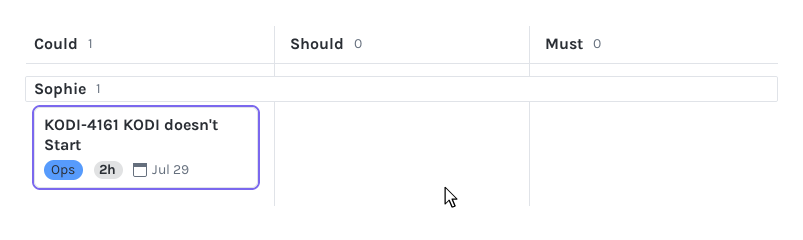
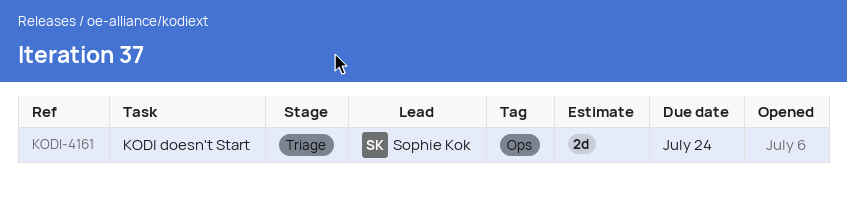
KODI-4161, estimate: 2h -> 2d
KODI-4161, due: Jul 29 -> Jul 24

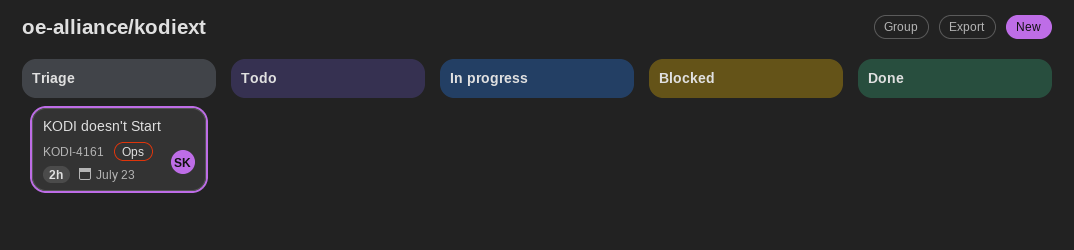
KODI-4161, estimate: 2d -> 2h
KODI-4161, due: Jul 24 -> Jul 23

